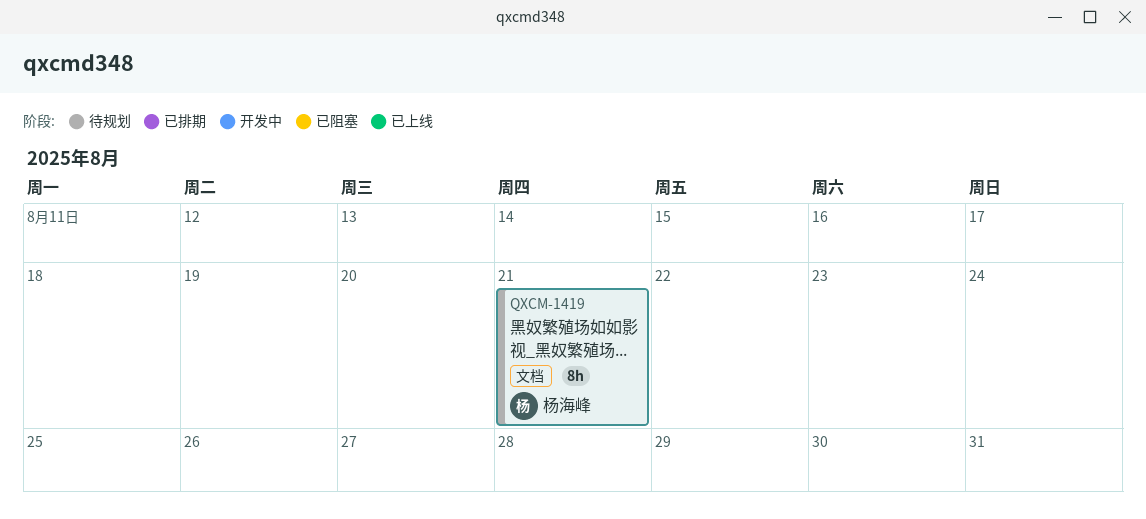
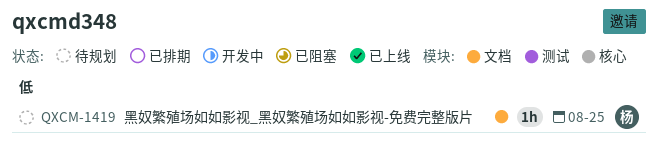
QXCM-1419, estimate: 8h -> 1h
QXCM-1419, due: Aug 21 -> Aug 25

